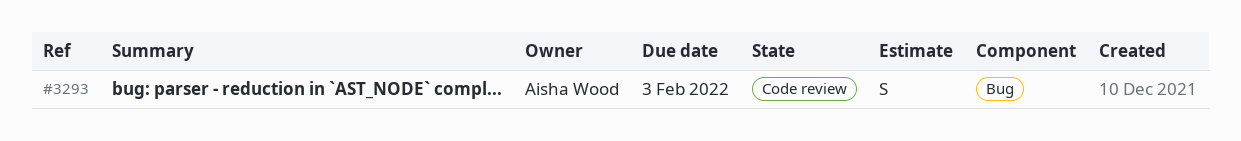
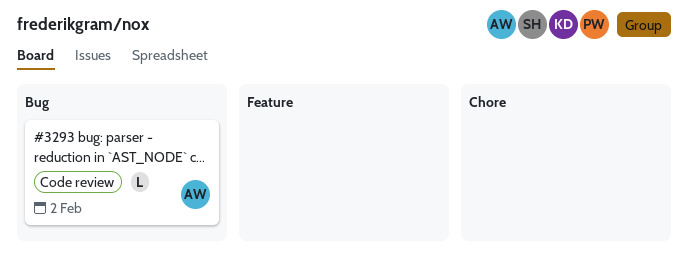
#3293, estimate: S -> L
#3293, due: Feb 3 -> Feb 2

